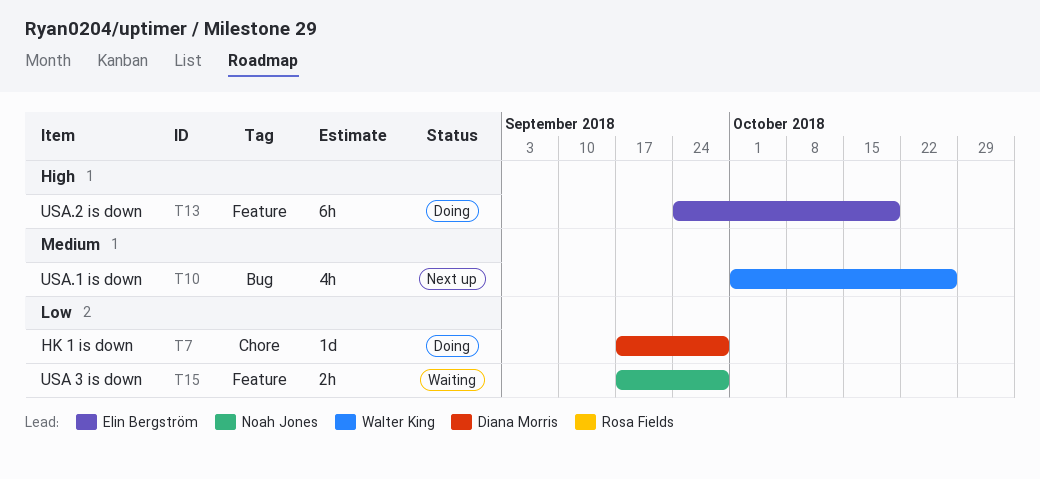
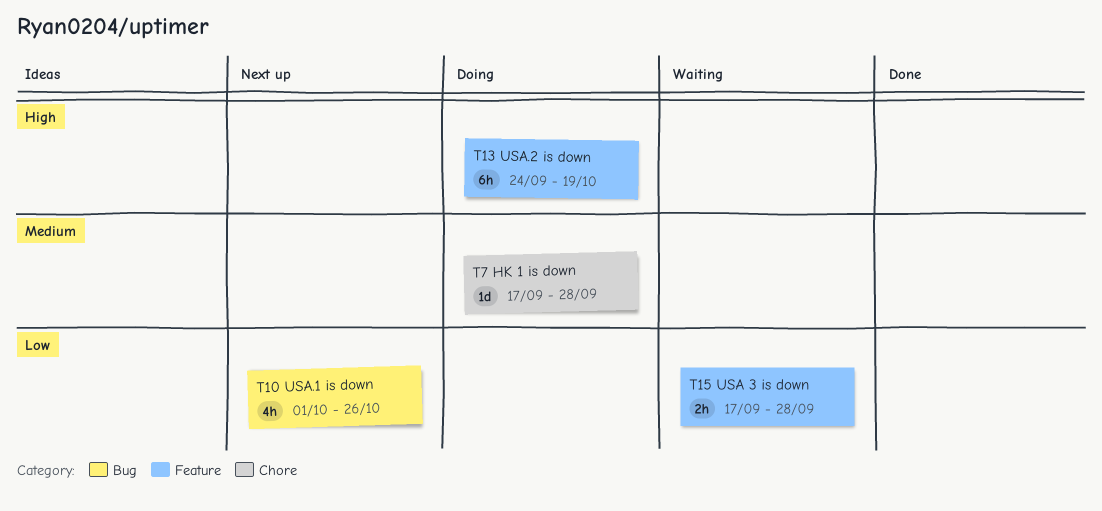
T7, priority: Low -> Medium
T10, priority: Medium -> Low

